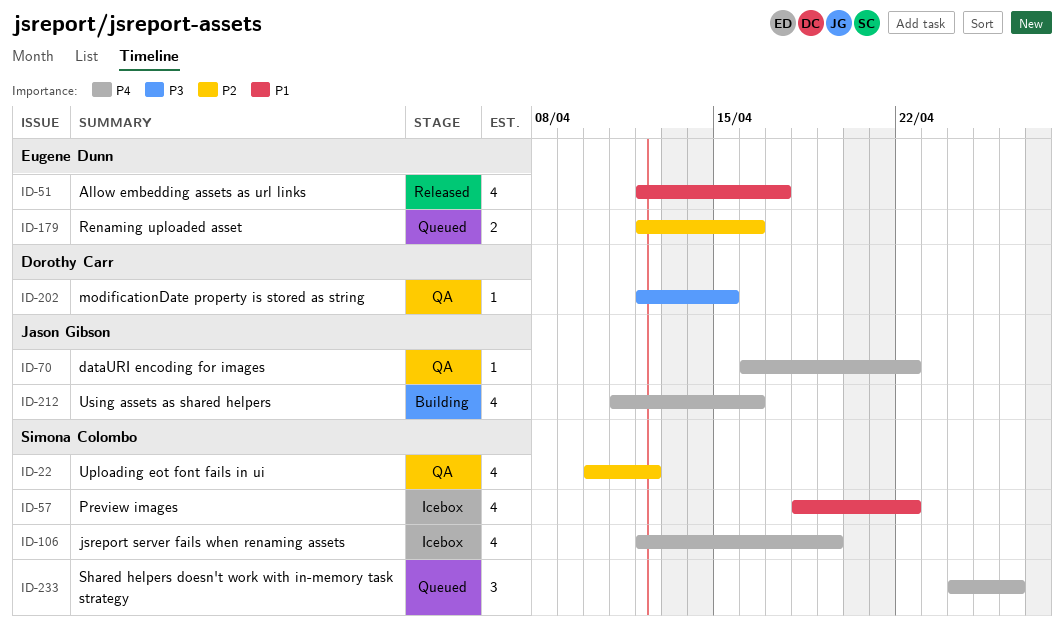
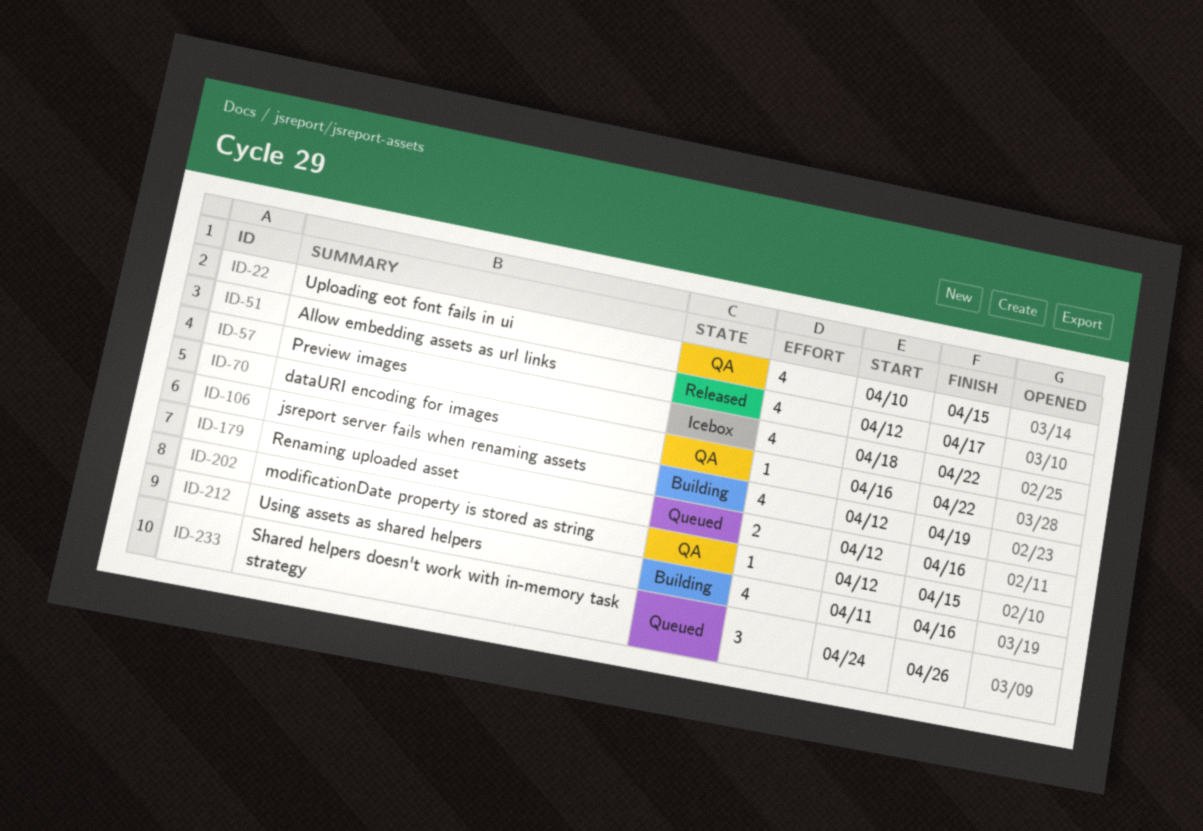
ID-22, due: Apr 12 -> Apr 15
ID-106, status: Icebox -> Building

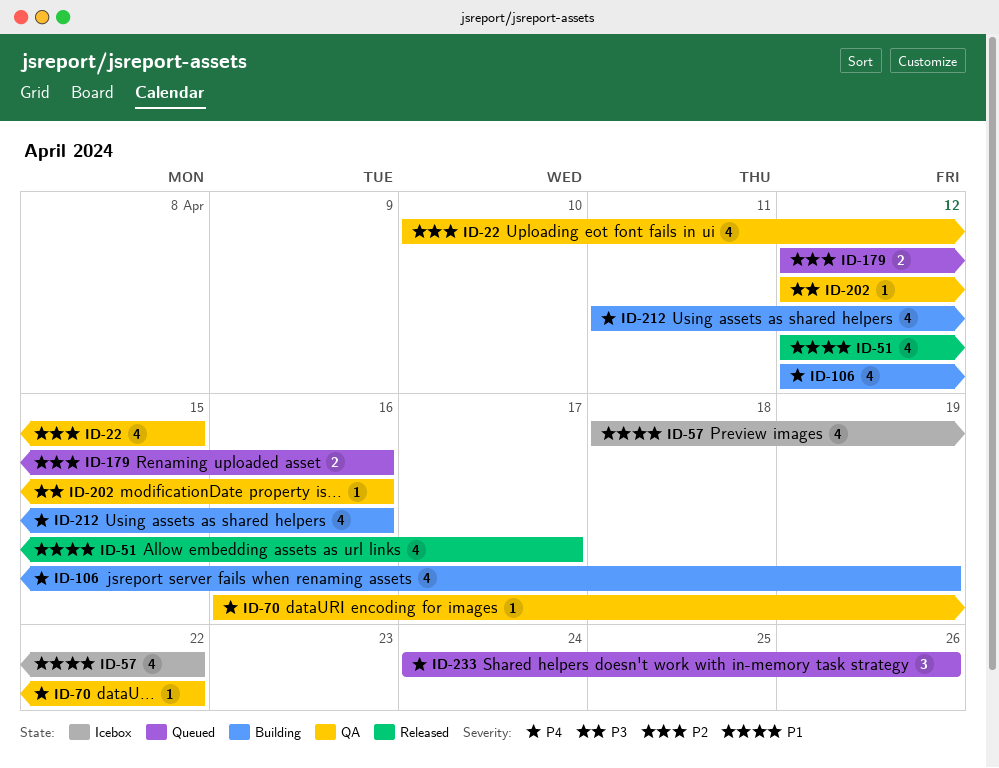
ID-202, due: Apr 15 -> Apr 16

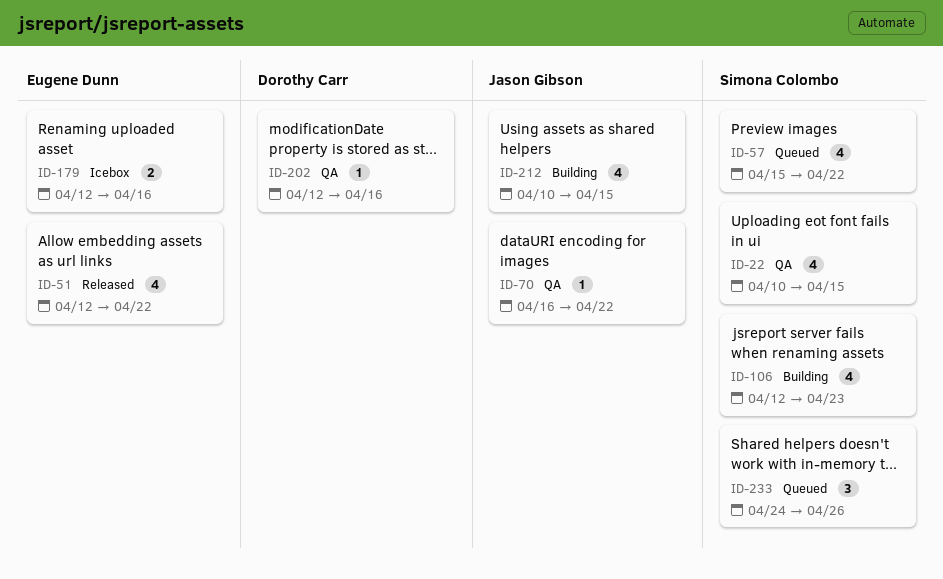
ID-51, due: Apr 17 -> Apr 22
ID-57, status: Icebox -> Queued
ID-57, start: Apr 18 -> Apr 15
ID-106, due: Apr 19 -> Apr 23
ID-179, status: Queued -> Icebox
ID-212, start: Apr 11 -> Apr 10
ID-212, due: Apr 16 -> Apr 15

